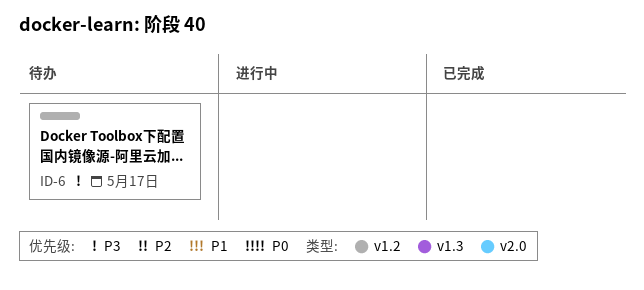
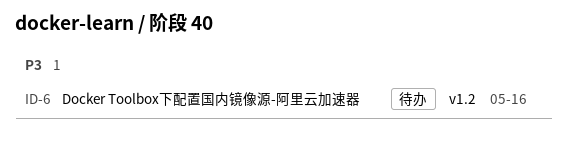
ID-6, due: May 17 -> May 16

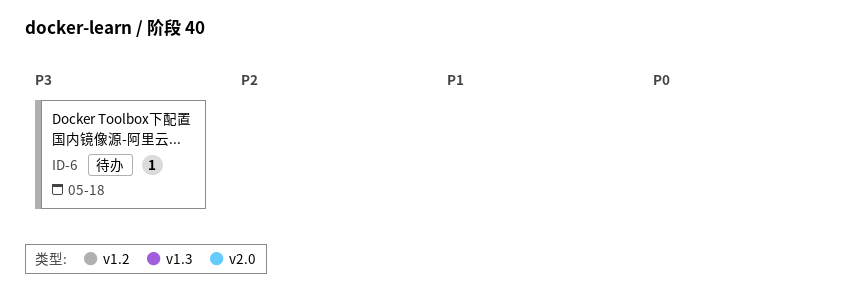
ID-6, due: May 16 -> May 18

